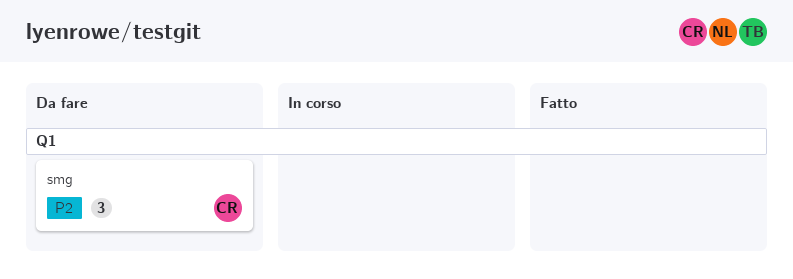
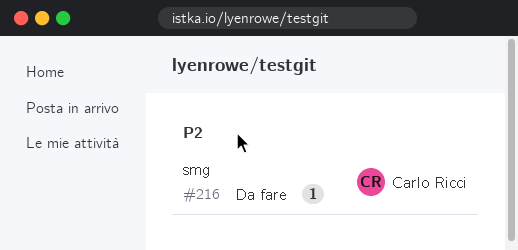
smg, estimate: 3 -> 1

